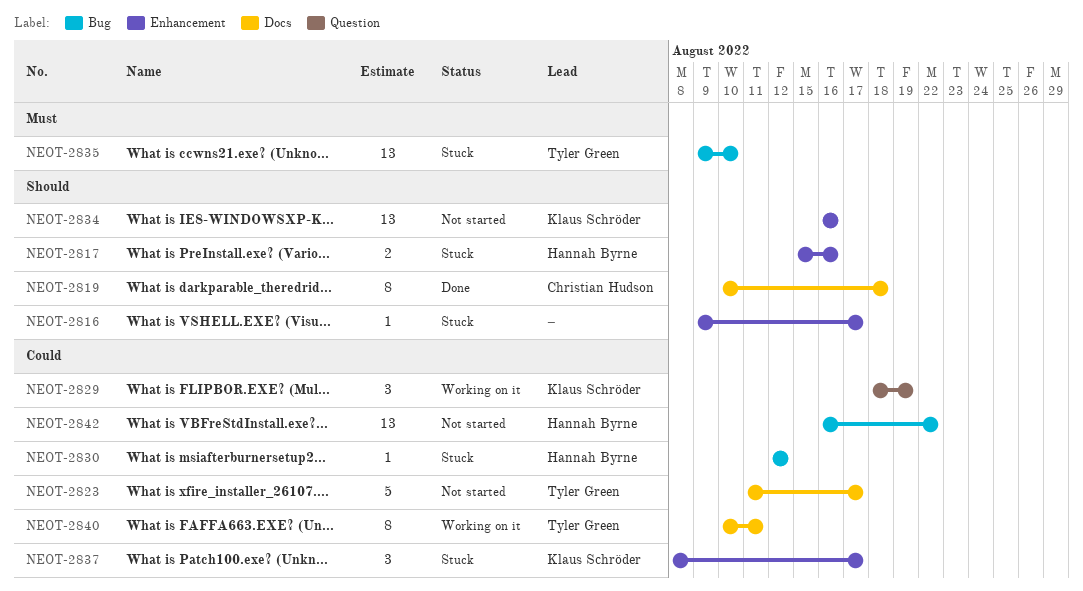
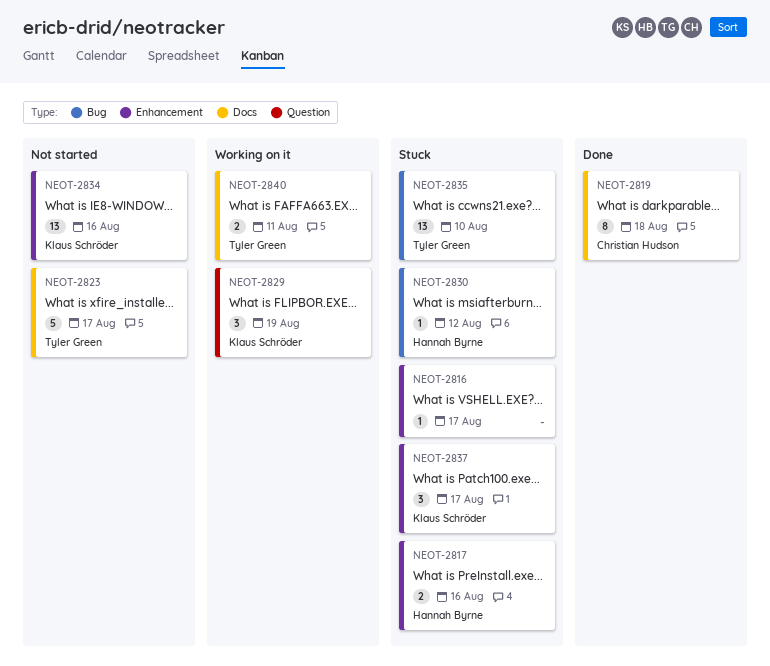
NEOT-2840, estimate: 8 -> 2
NEOT-2842: present -> none

